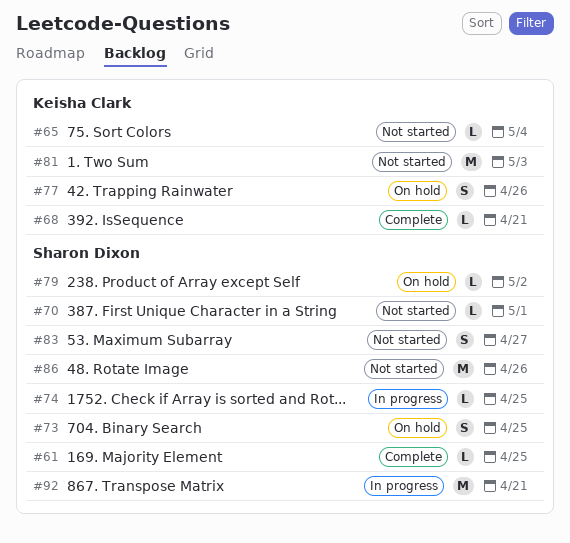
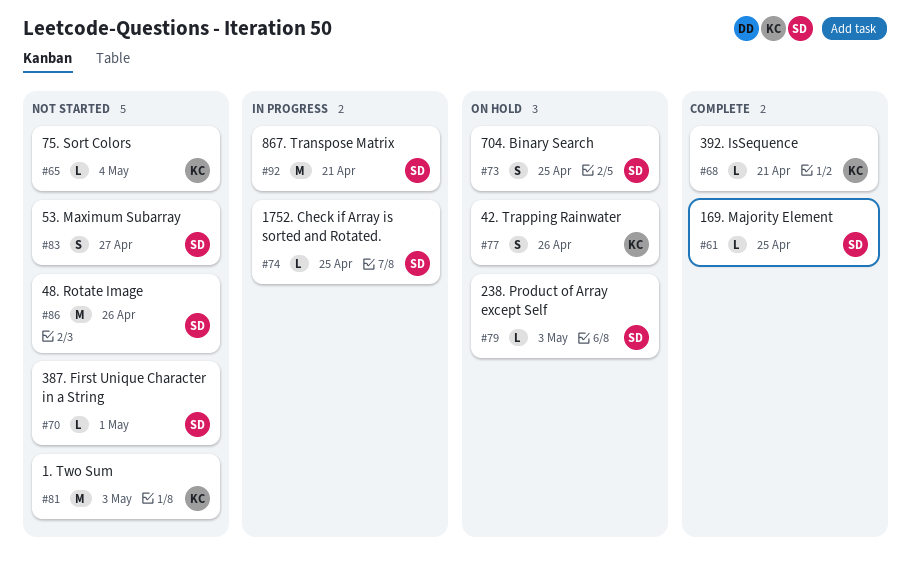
#79, due: May 2 -> May 3

